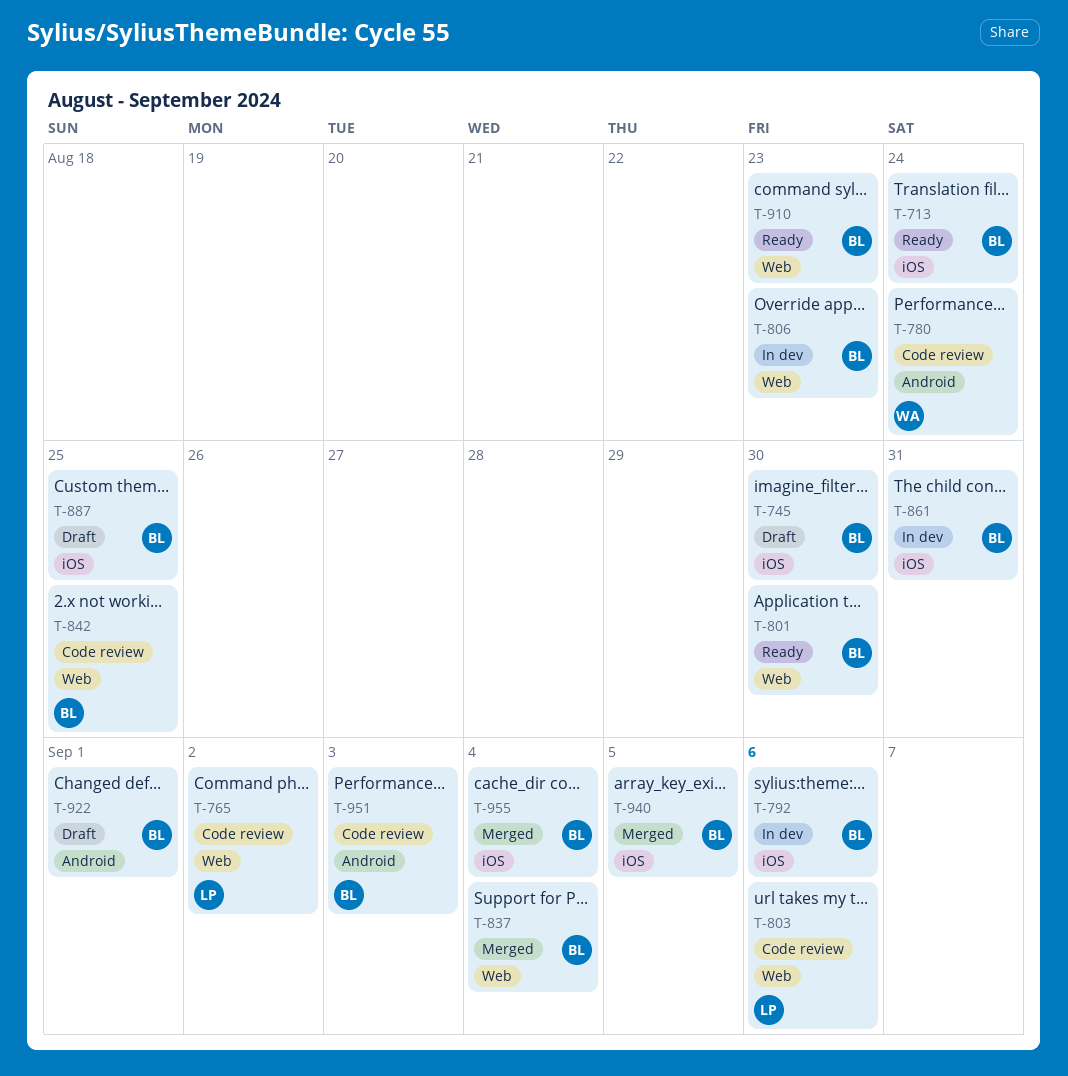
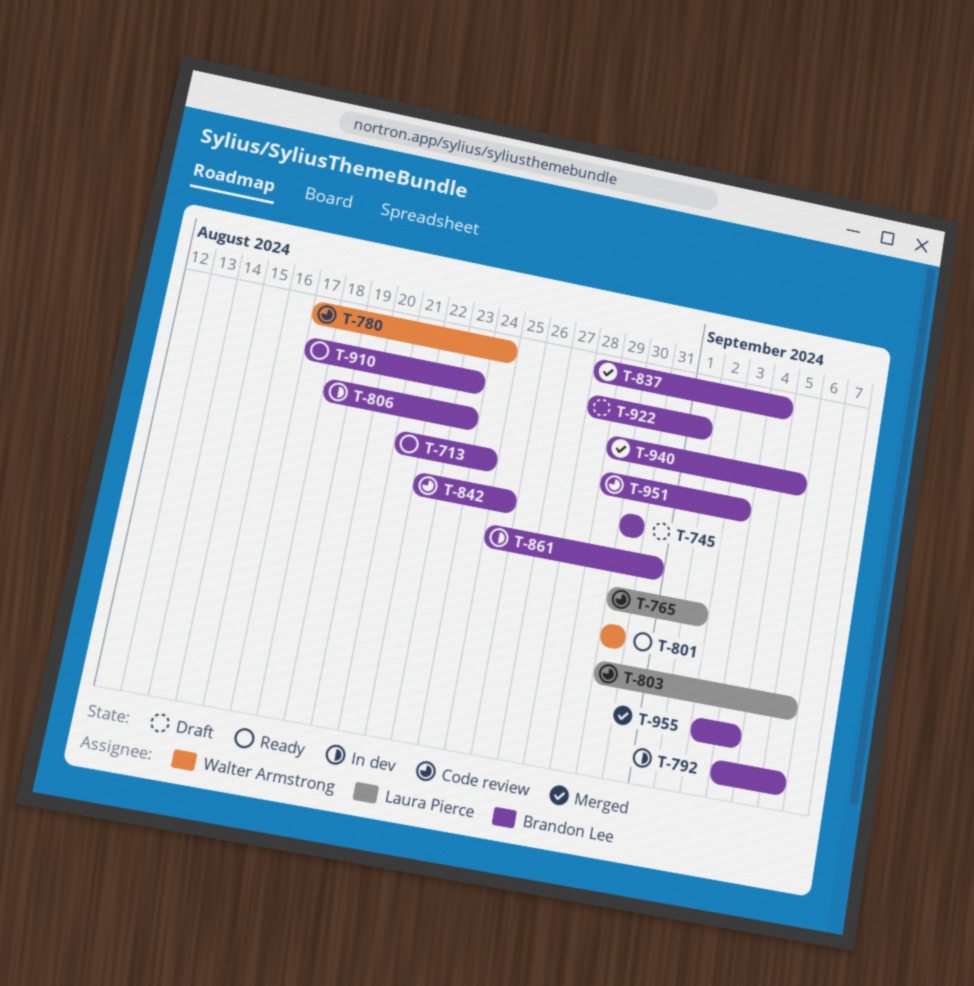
T-801, owner: Brandon Lee -> Walter Armstrong
T-887: present -> none

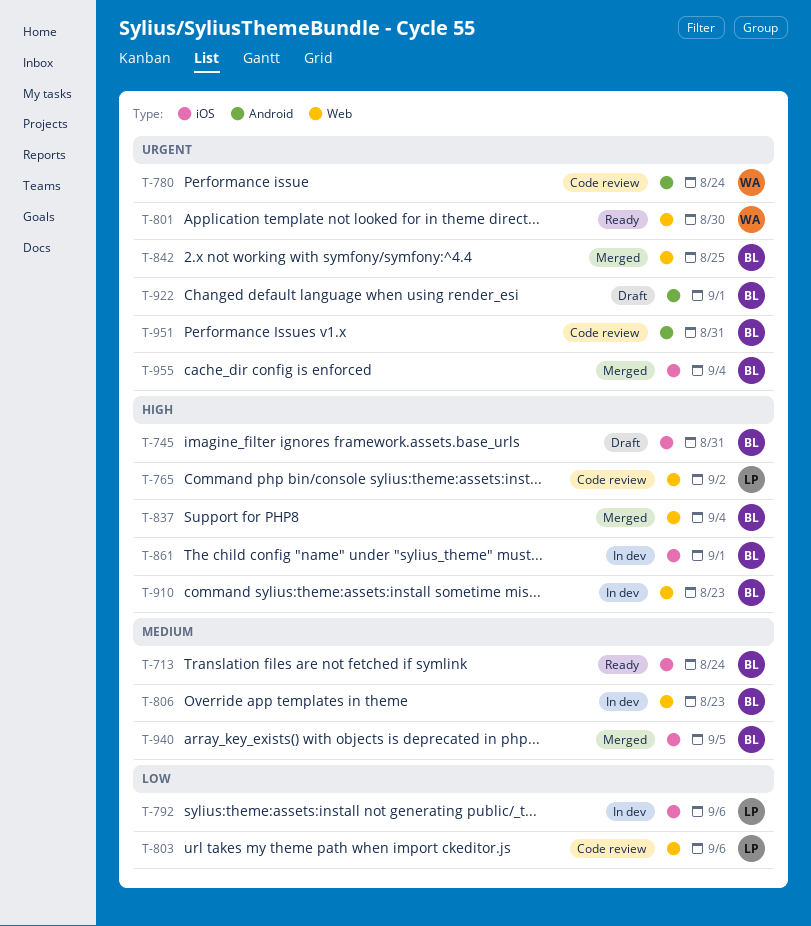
T-745, due: Aug 30 -> Aug 31
T-792, owner: Brandon Lee -> Laura Pierce
T-842, status: Code review -> Merged
T-861, due: Aug 31 -> Sep 1
T-910, status: Ready -> In dev
T-951, due: Sep 3 -> Aug 31

